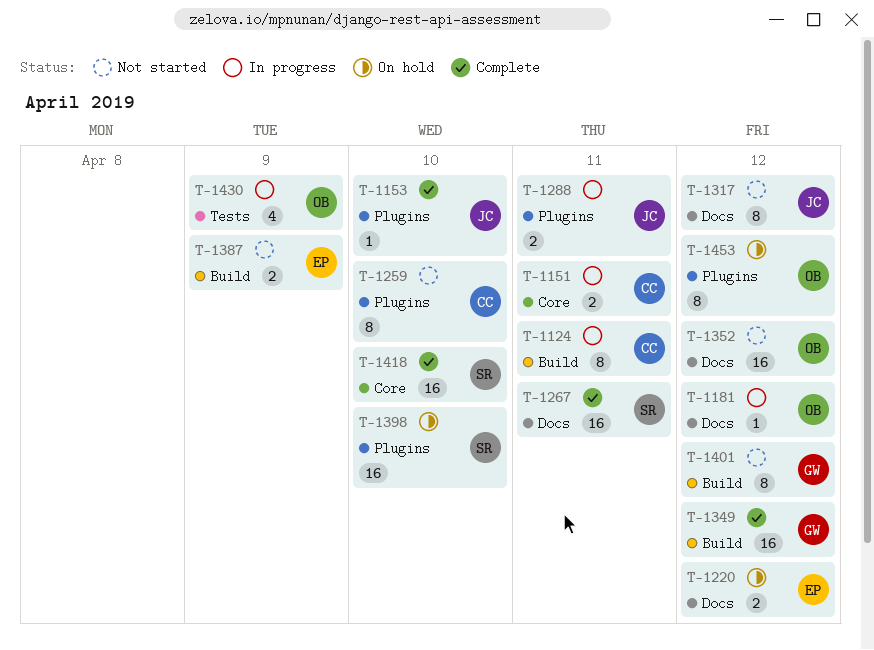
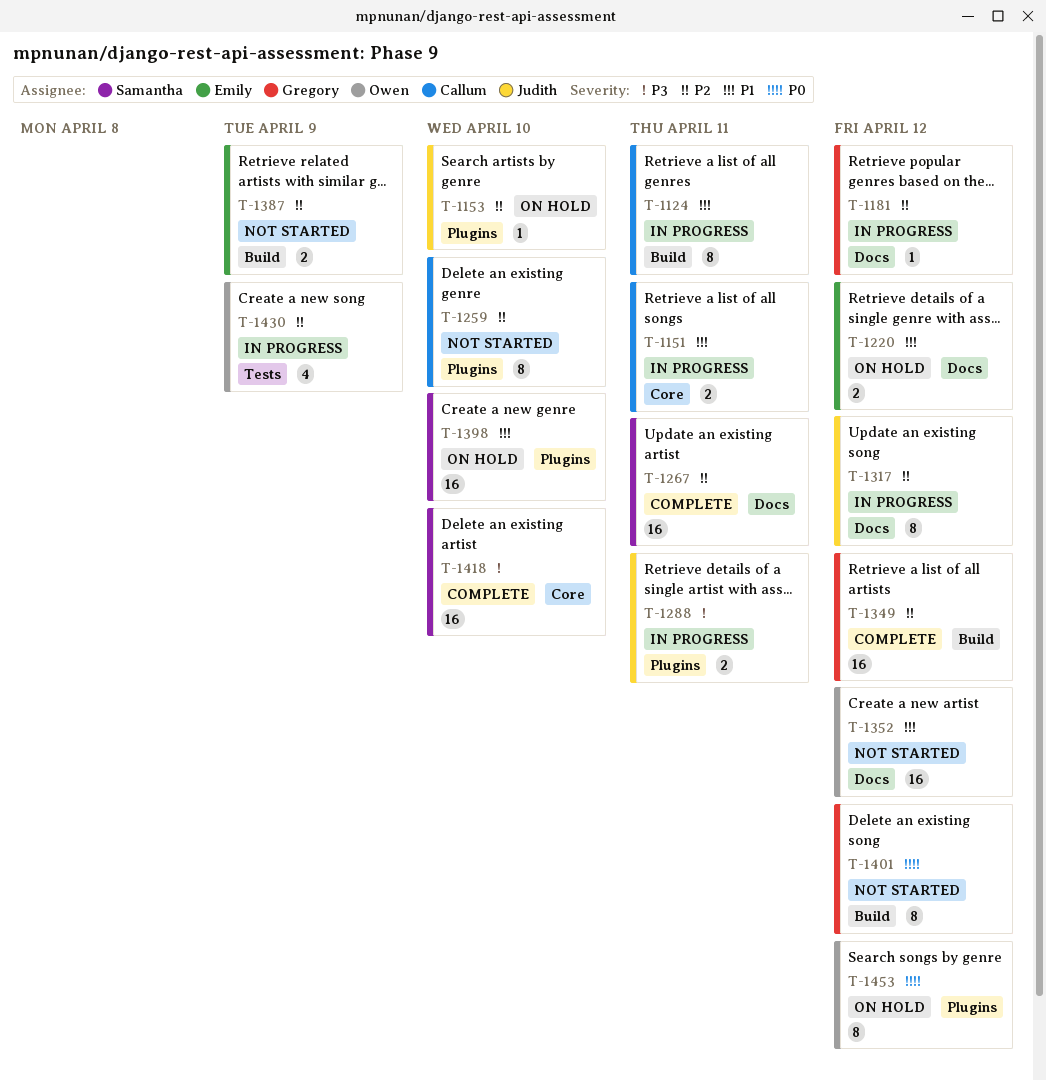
T-1153, status: Complete -> On hold
T-1181, owner: Owen -> Gregory
T-1317, status: Not started -> In progress

